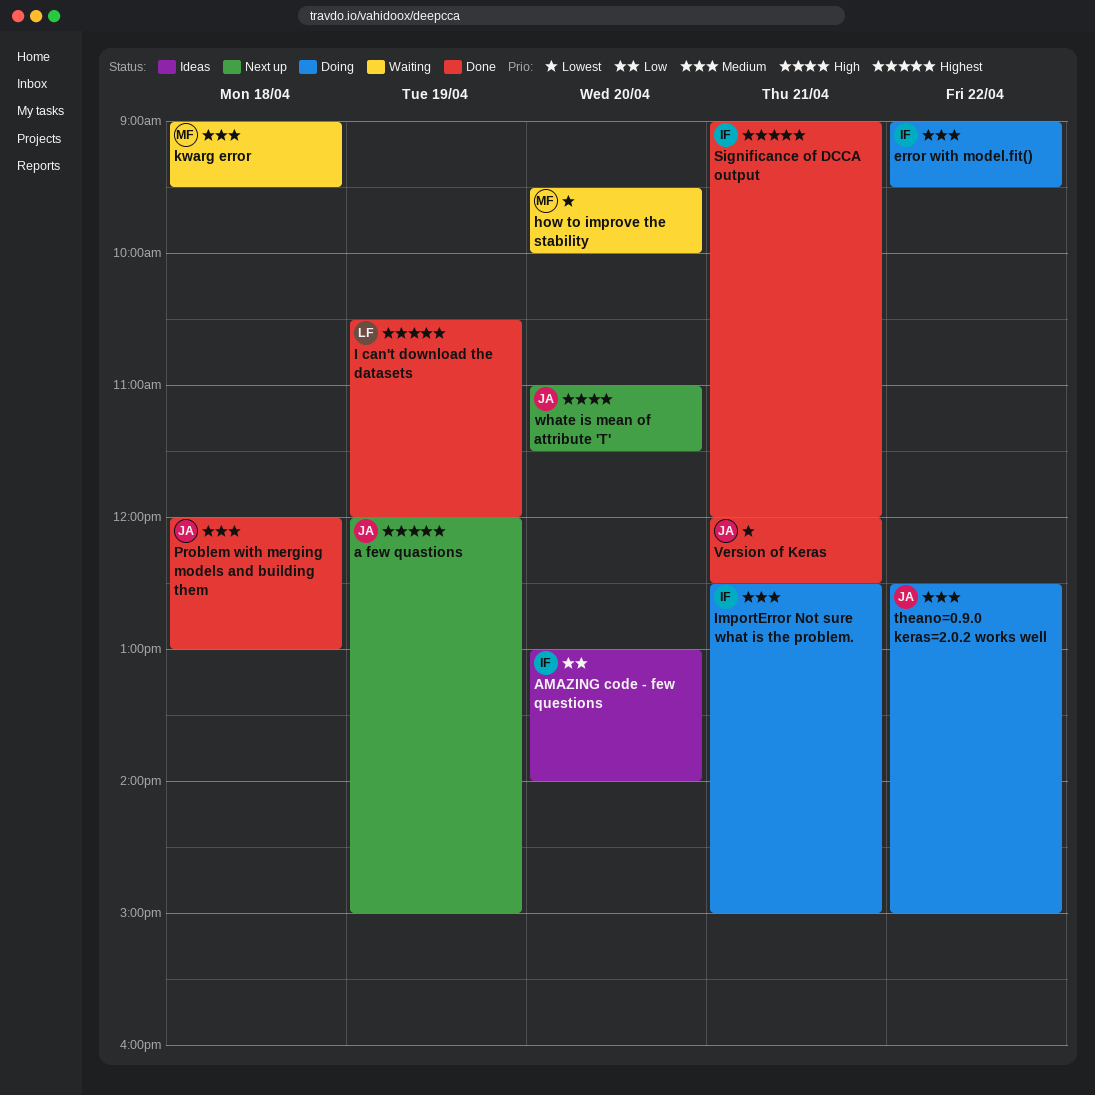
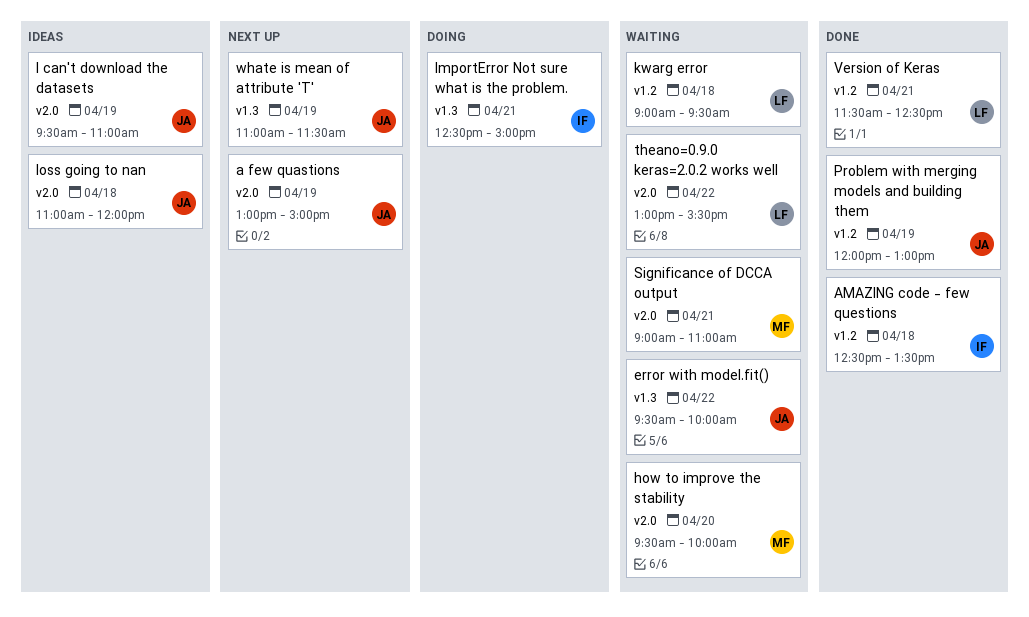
a few quastions, begins: 12:00 -> 13:00
AMAZING code - few questions, status: Ideas -> Done
AMAZING code - few questions, day: Apr 20 -> Apr 18
AMAZING code - few questions, begins: 13:00 -> 12:30
AMAZING code - few questions, ends: 14:00 -> 13:30
error with model.fit(), status: Doing -> Waiting
error with model.fit(), owner: IF -> JA
error with model.fit(), begins: 09:00 -> 09:30
error with model.fit(), ends: 09:30 -> 10:00
I can't download the datasets, status: Done -> Ideas
I can't download the datasets, owner: LF -> JA
I can't download the datasets, begins: 10:30 -> 09:30
I can't download the datasets, ends: 12:00 -> 11:00
kwarg error, owner: MF -> LF
loss going to nan: none -> present
Problem with merging models and building them, day: Apr 18 -> Apr 19
Significance of DCCA output, status: Done -> Waiting
Significance of DCCA output, owner: IF -> MF
Significance of DCCA output, ends: 12:00 -> 11:00
theano=0.9.0 keras=2.0.2 works well, status: Doing -> Waiting
theano=0.9.0 keras=2.0.2 works well, owner: JA -> LF
theano=0.9.0 keras=2.0.2 works well, begins: 12:30 -> 13:00
theano=0.9.0 keras=2.0.2 works well, ends: 15:00 -> 15:30
Version of Keras, owner: JA -> LF
Version of Keras, begins: 12:00 -> 11:30
whate is mean of attribute 'T', day: Apr 20 -> Apr 19

